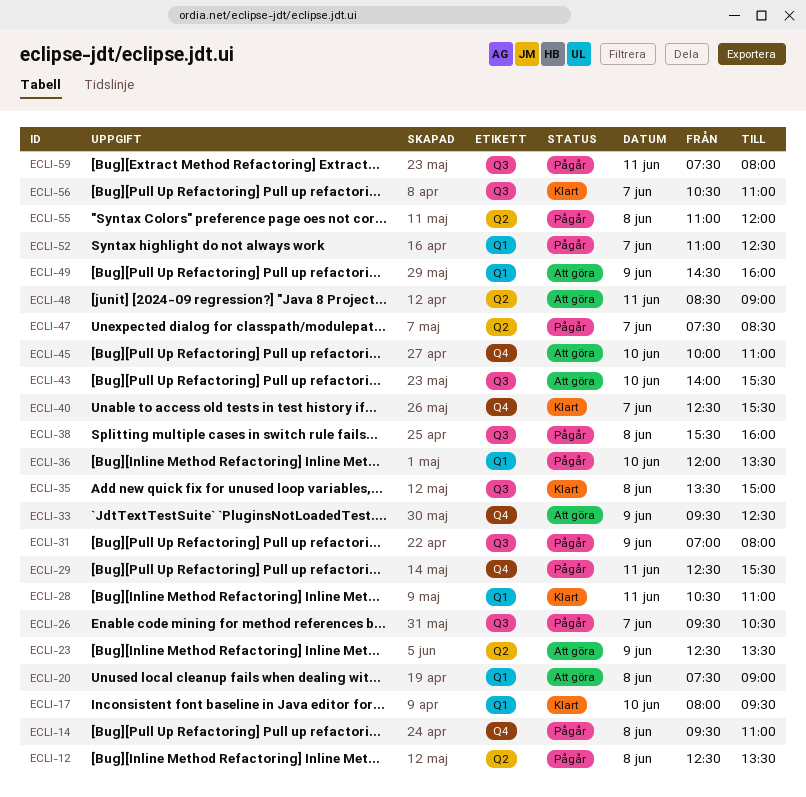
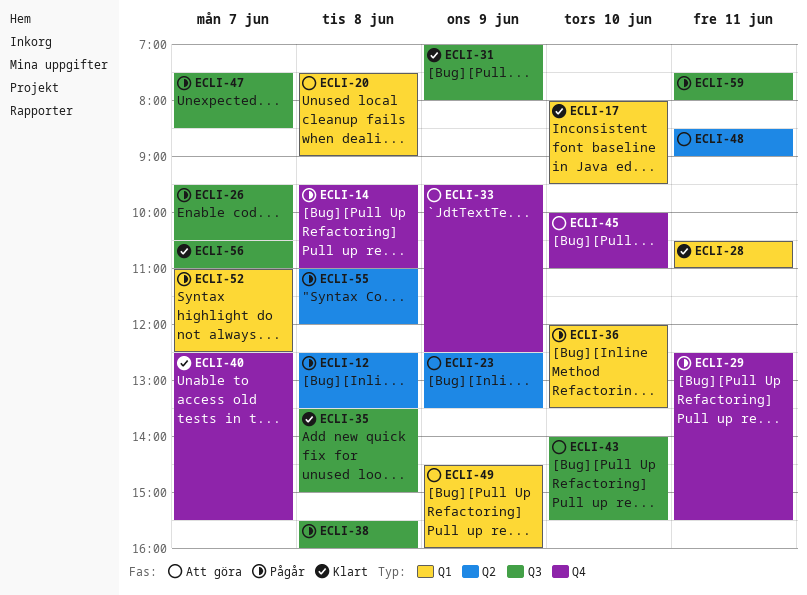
ECLI-31, status: Pågår -> Klart
ECLI-47, label: Q2 -> Q3

